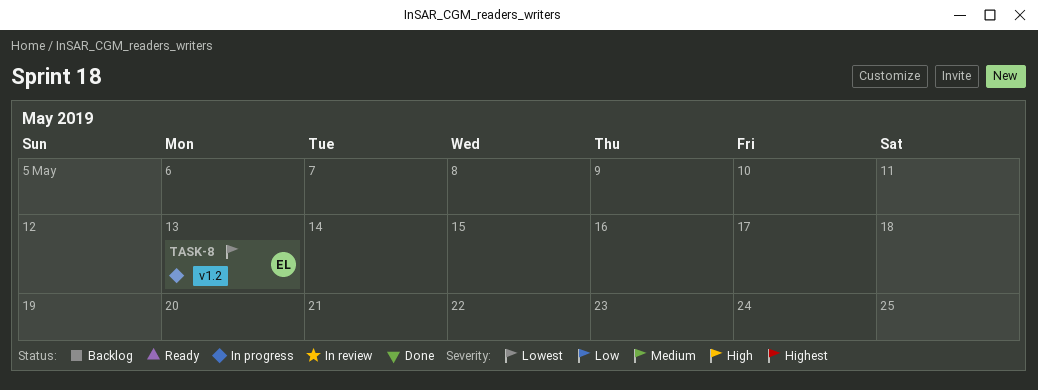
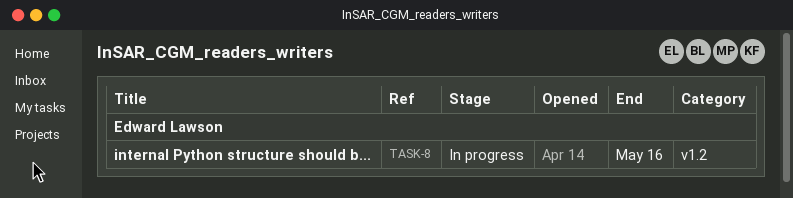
TASK-8, due: May 13 -> May 16

